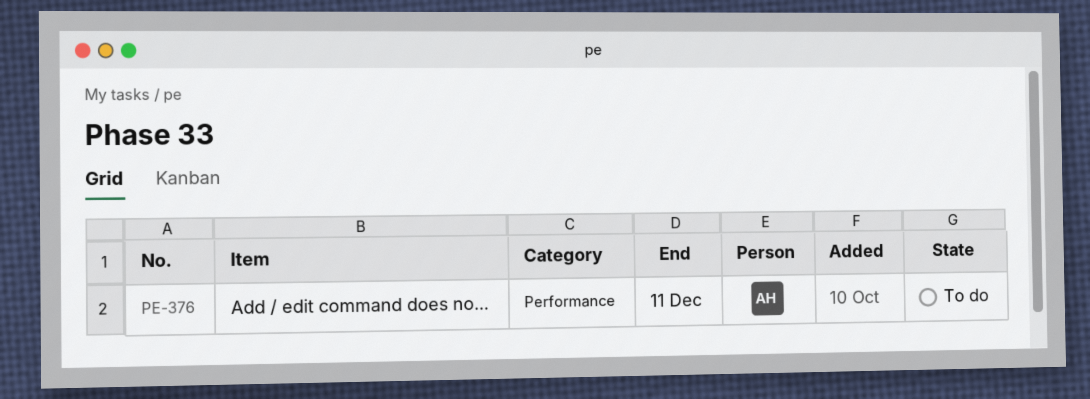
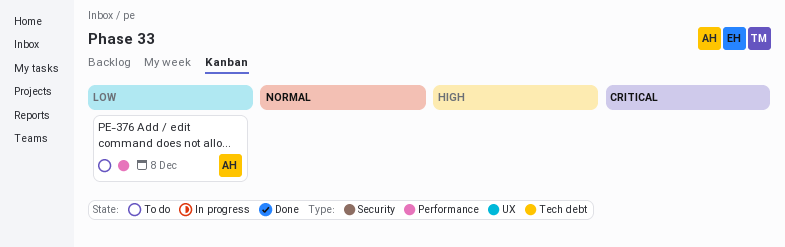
PE-376, due: Dec 11 -> Dec 8

